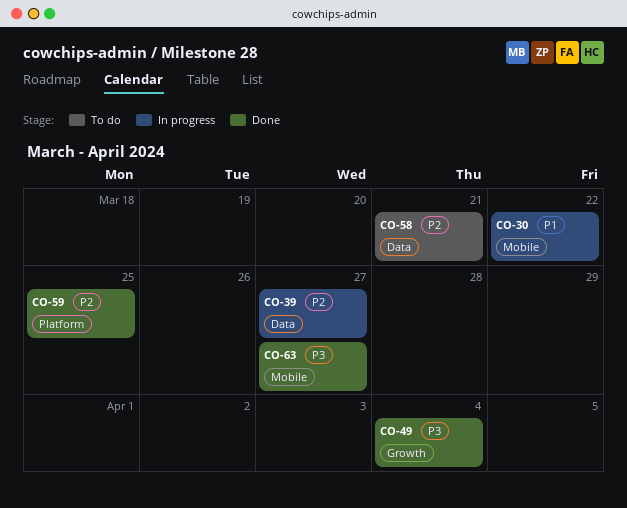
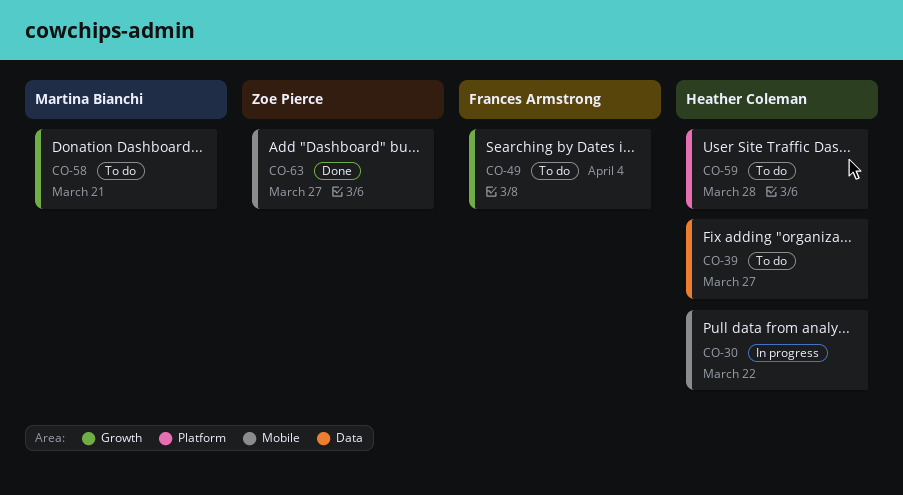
CO-39, status: In progress -> To do
CO-49, status: Done -> To do
CO-58, label: Data -> Growth
CO-59, status: Done -> To do
CO-59, due: Mar 25 -> Mar 28

